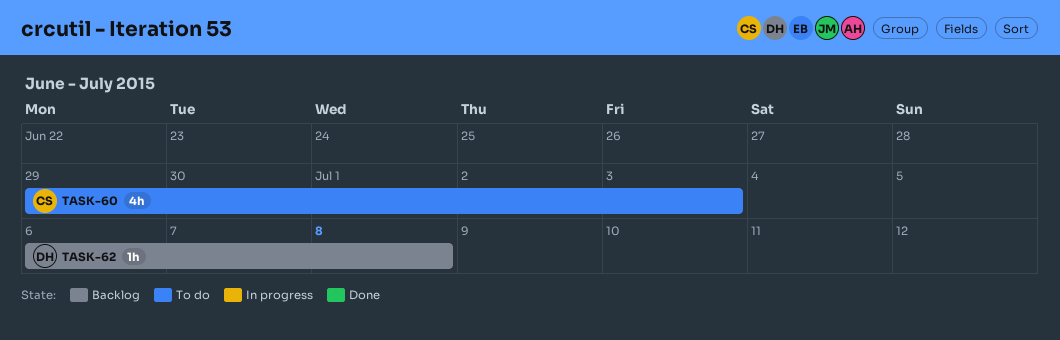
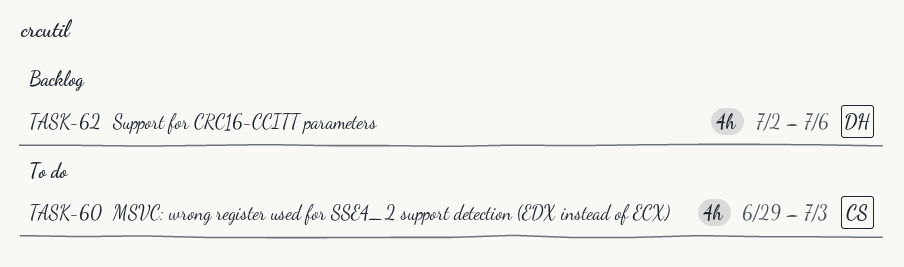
TASK-62, estimate: 1h -> 4h
TASK-62, start: Jul 6 -> Jul 2
TASK-62, due: Jul 8 -> Jul 6

